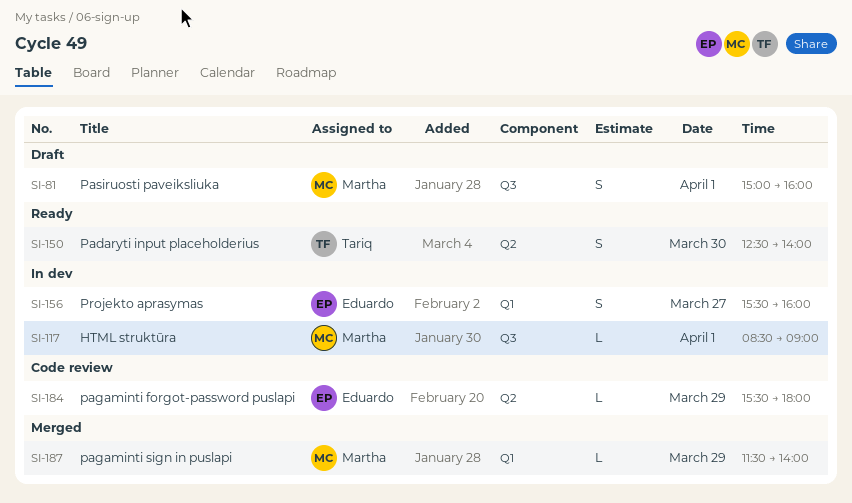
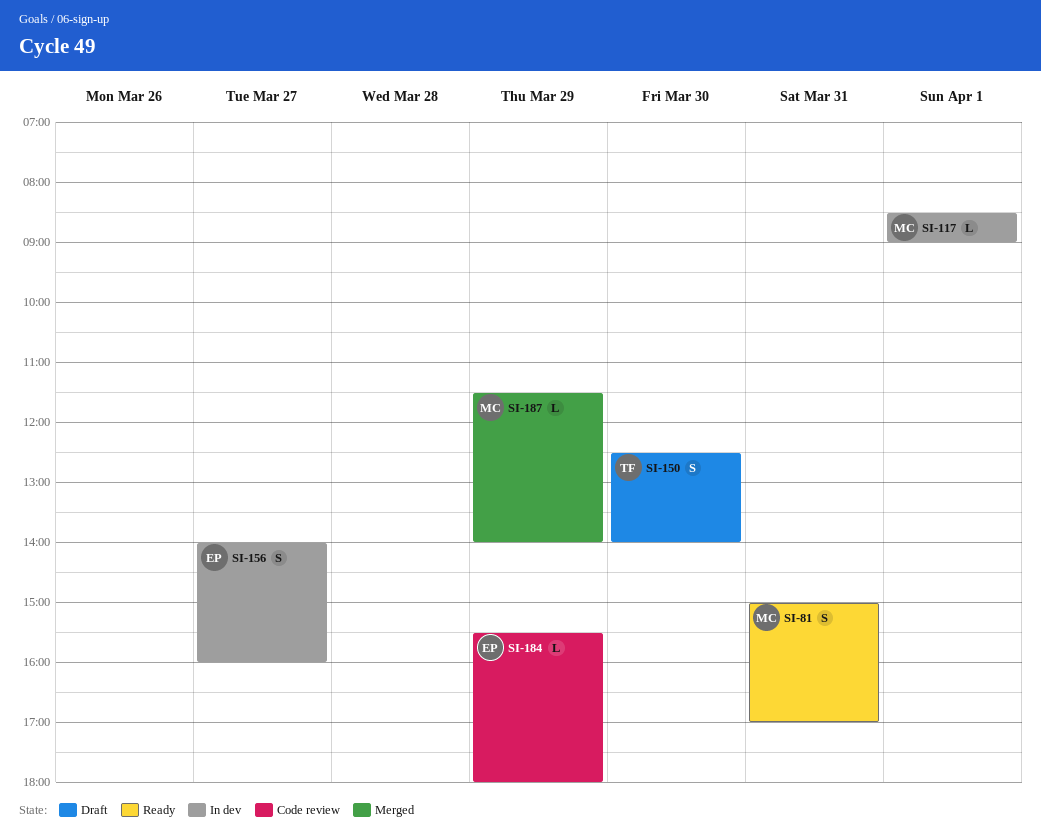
SI-81, status: Draft -> Ready
SI-81, day: Apr 1 -> Mar 31
SI-81, ends: 16:00 -> 17:00
SI-150, status: Ready -> Draft
SI-156, begins: 15:30 -> 14:00

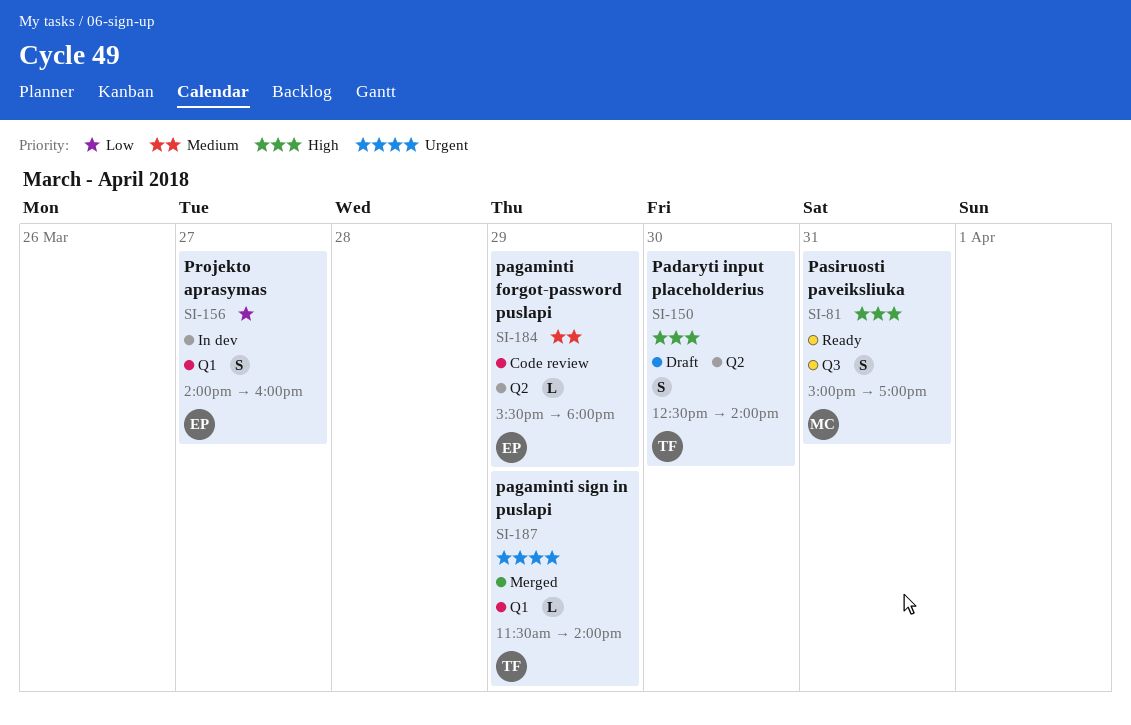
SI-117: present -> none
SI-187, owner: MC -> TF

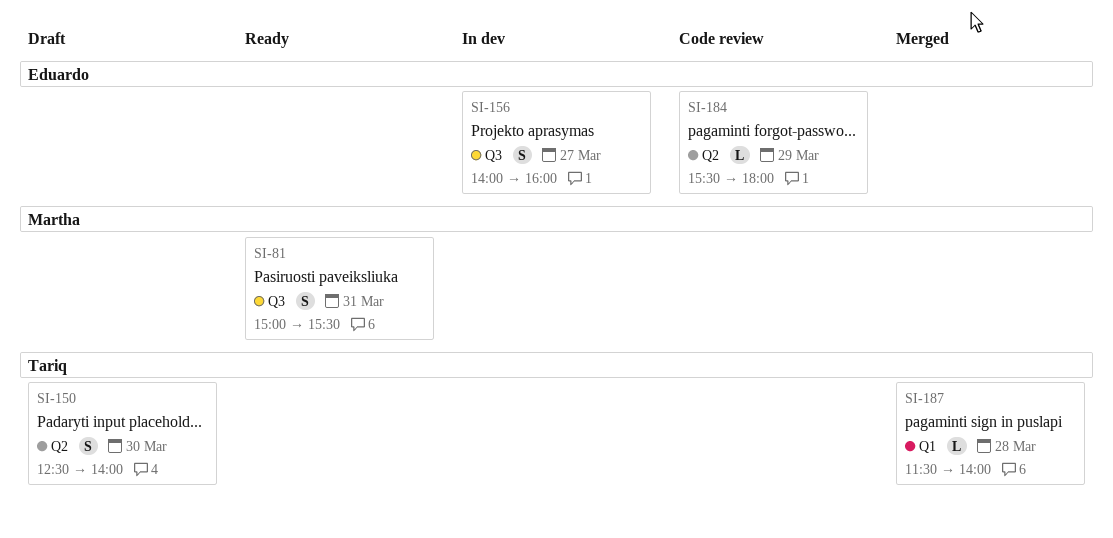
SI-81, ends: 17:00 -> 15:30
SI-156, label: Q1 -> Q3
SI-187, day: Mar 29 -> Mar 28

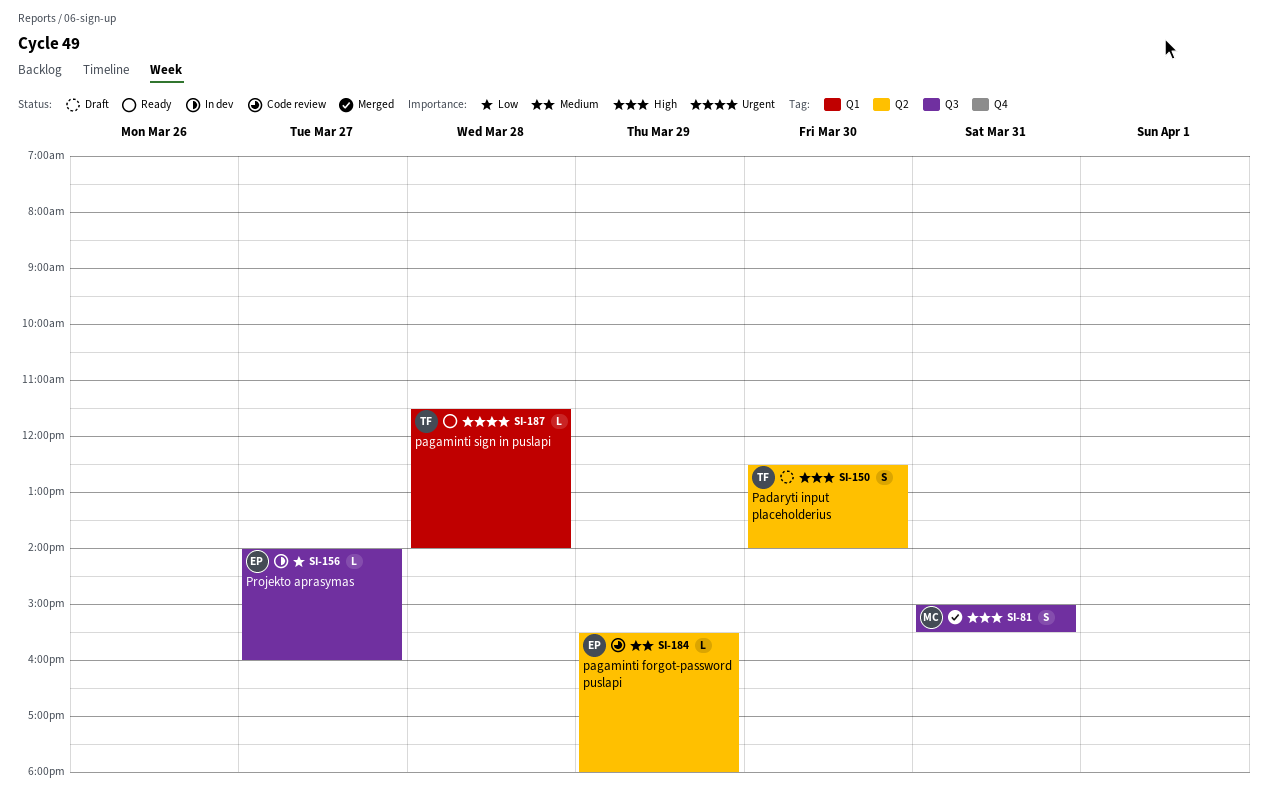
SI-81, status: Ready -> Merged
SI-156, estimate: S -> L
SI-187, status: Merged -> Ready

